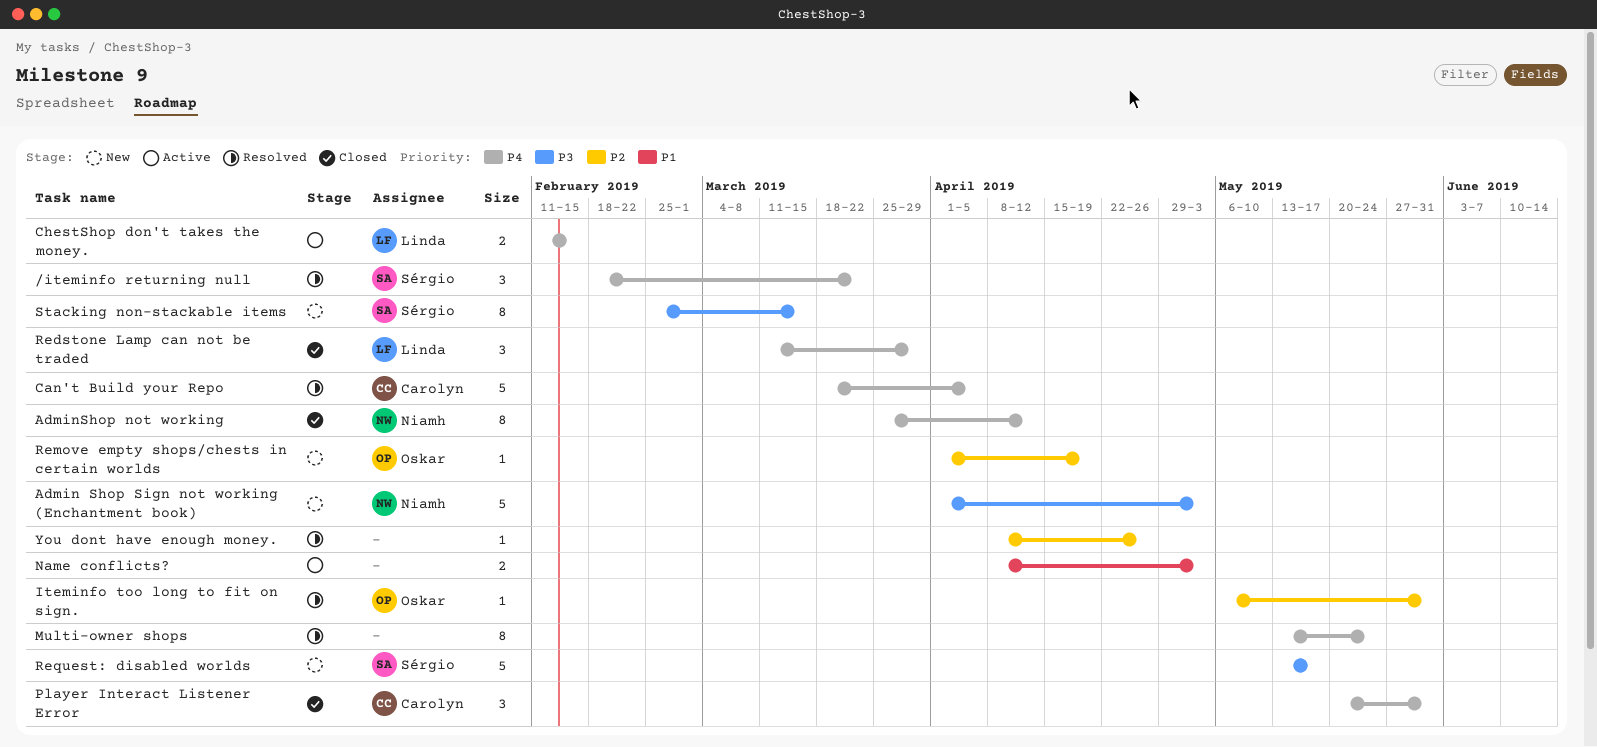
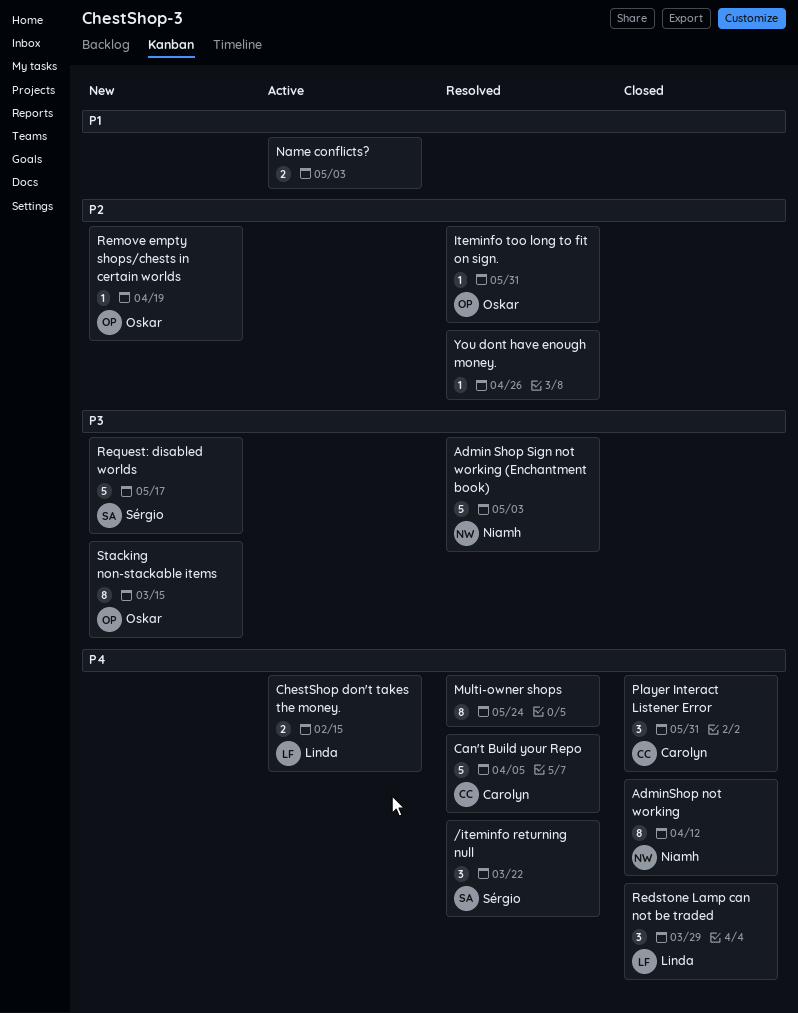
Admin Shop Sign not working (Enchantment book), status: New -> Resolved
Stacking non-stackable items, owner: Sérgio -> Oskar

